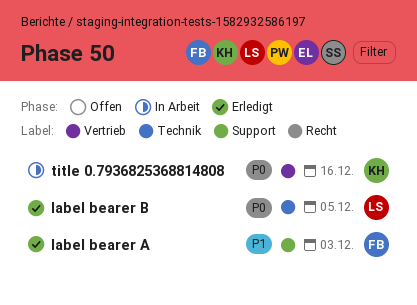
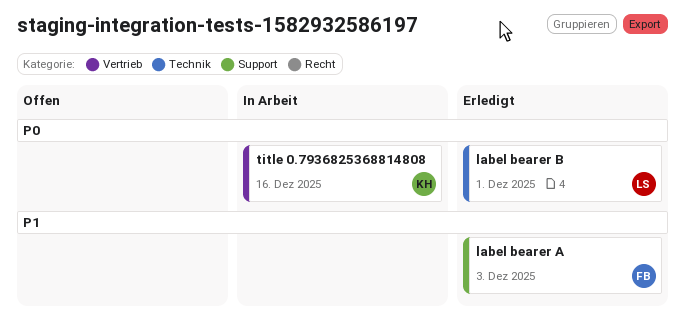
label bearer B, due: Dec 5 -> Dec 1

